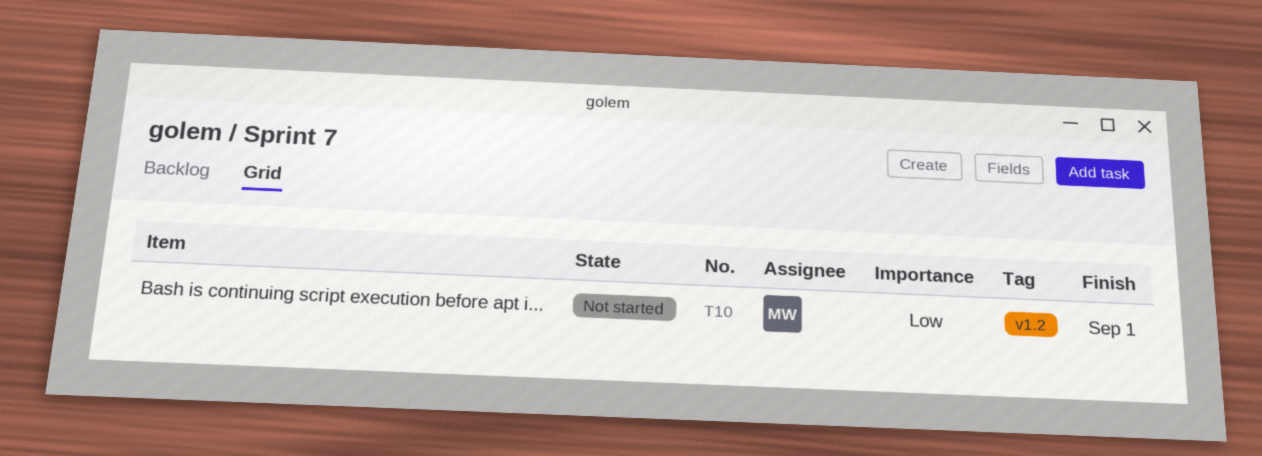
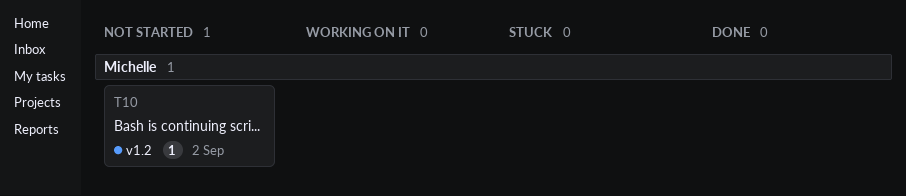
T10, due: Sep 1 -> Sep 2

